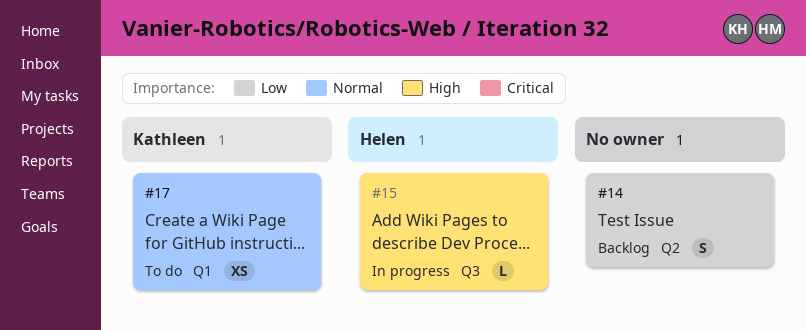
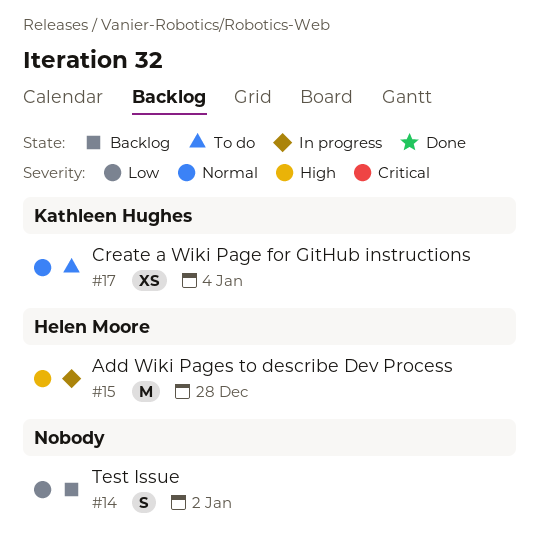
#15, estimate: L -> M

